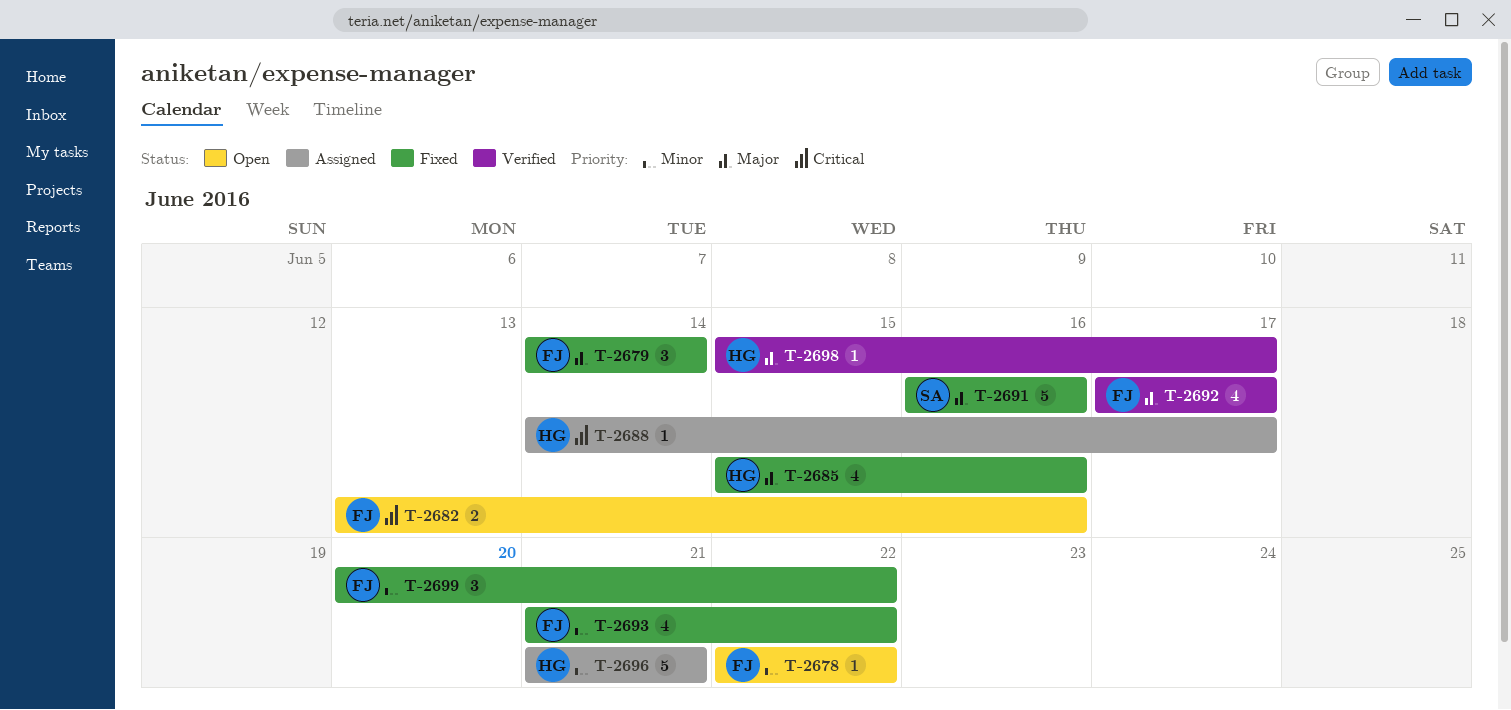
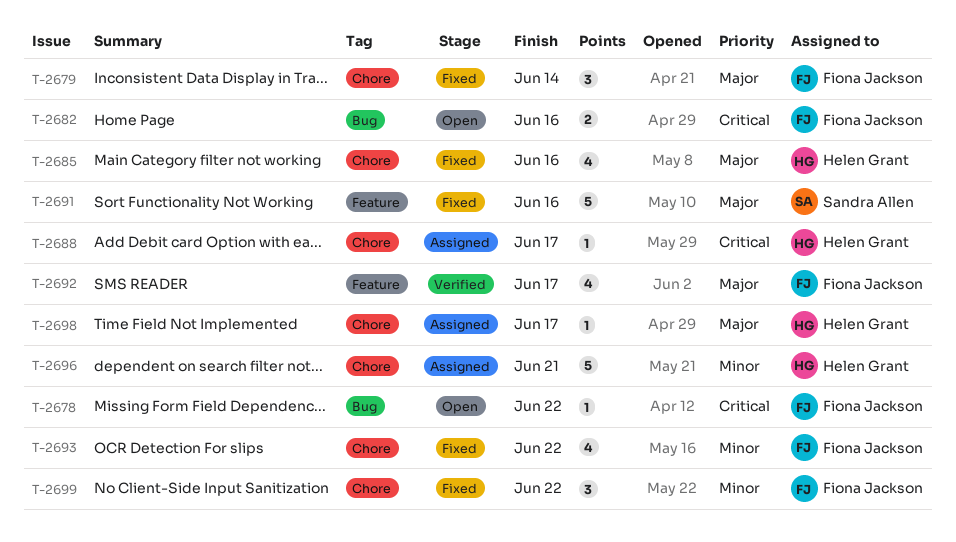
T-2678, priority: Minor -> Critical
T-2698, status: Verified -> Assigned

